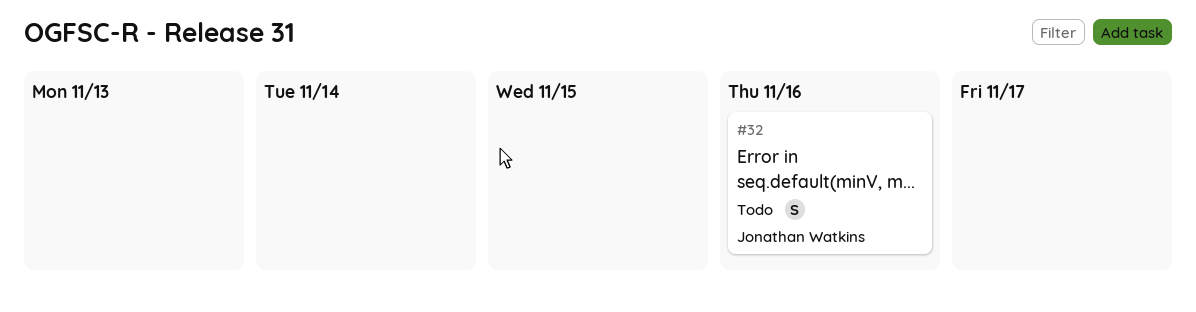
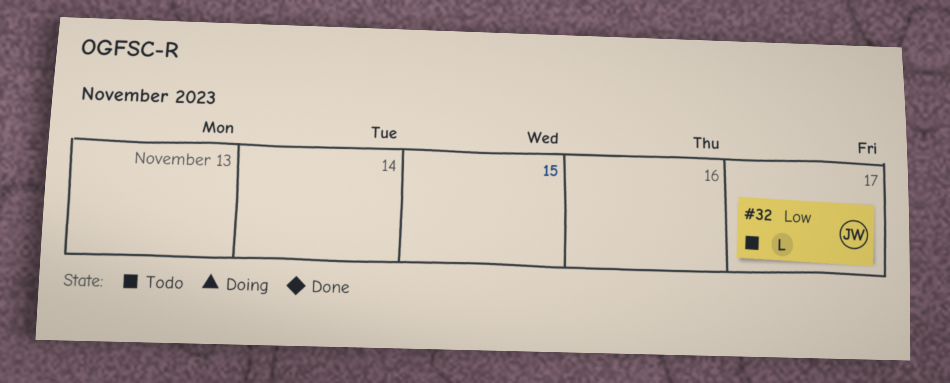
#32, estimate: S -> L
#32, due: Nov 16 -> Nov 17

